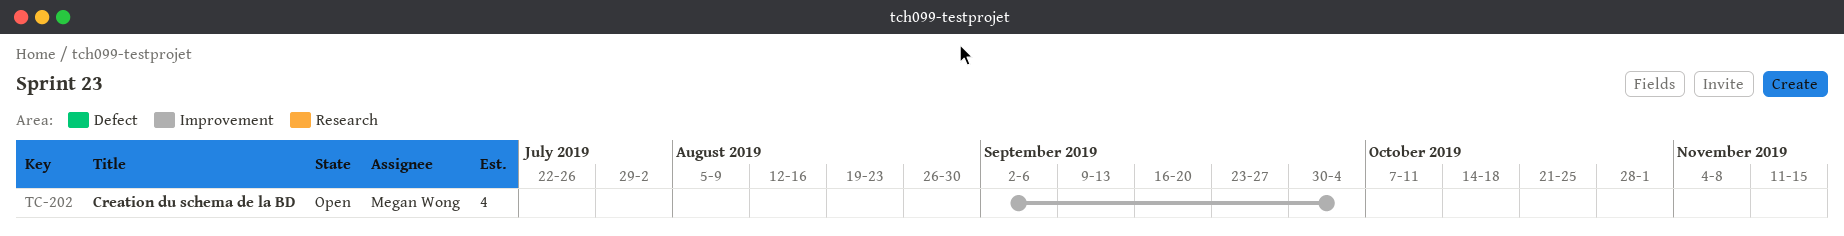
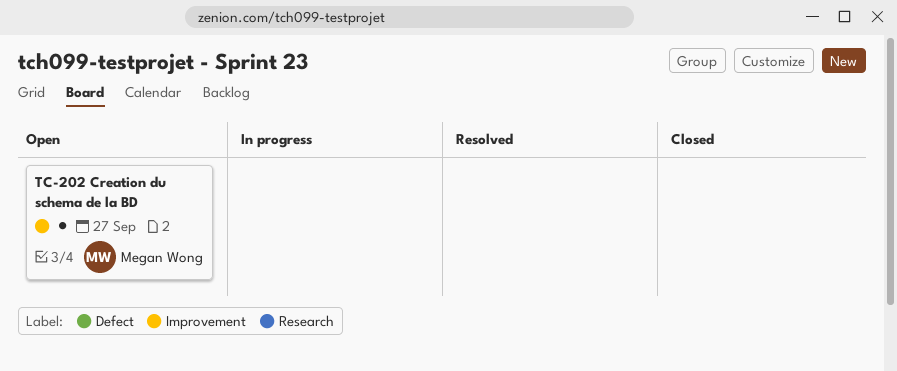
TC-202, estimate: 4 -> 1
TC-202, due: Oct 4 -> Sep 27

